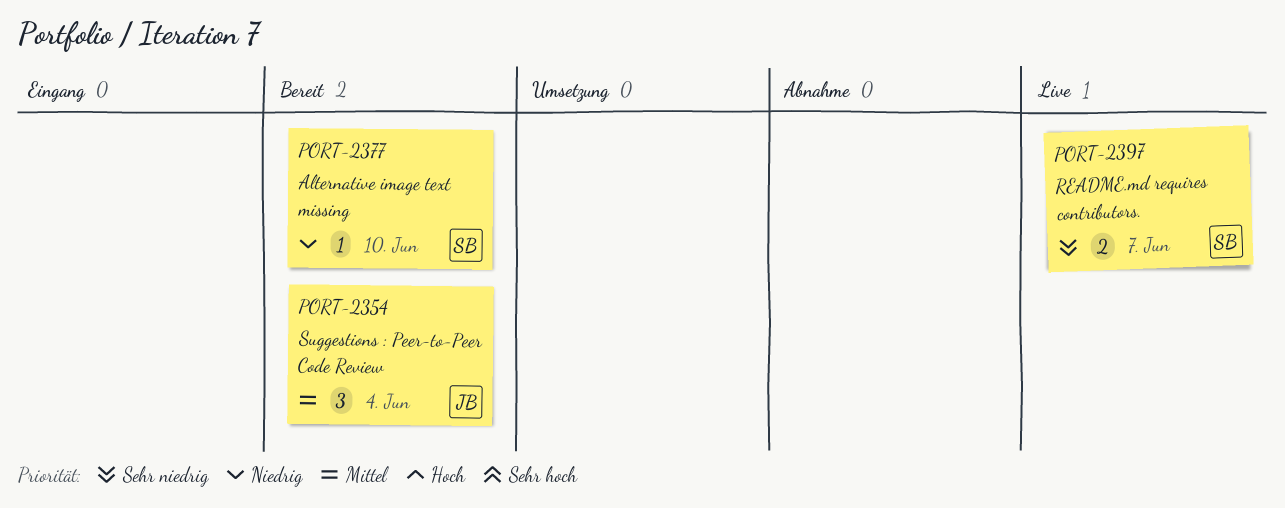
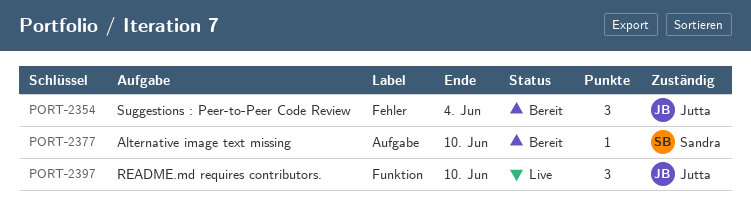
PORT-2397, owner: Sandra -> Jutta
PORT-2397, estimate: 2 -> 3
PORT-2397, due: Jun 7 -> Jun 10

